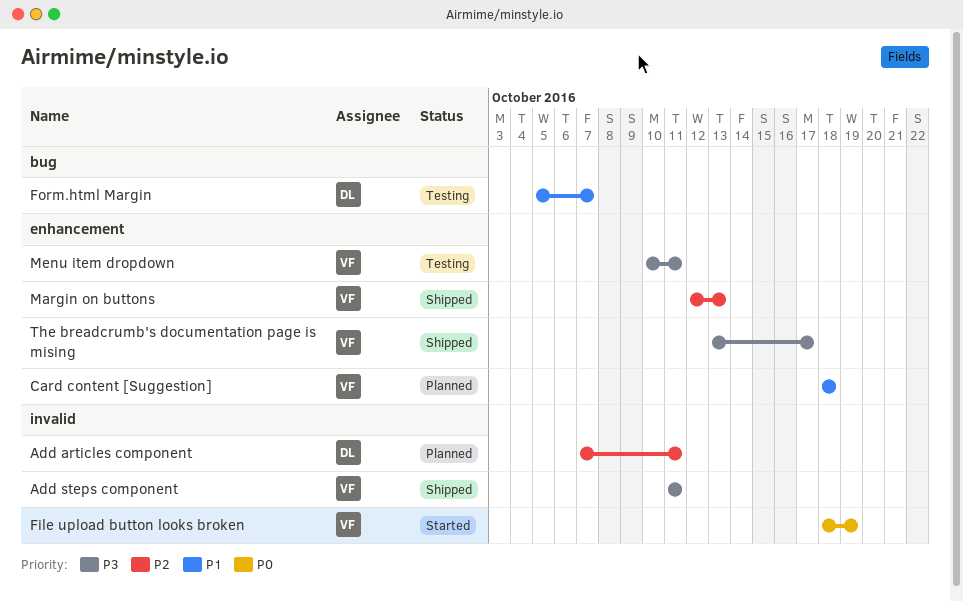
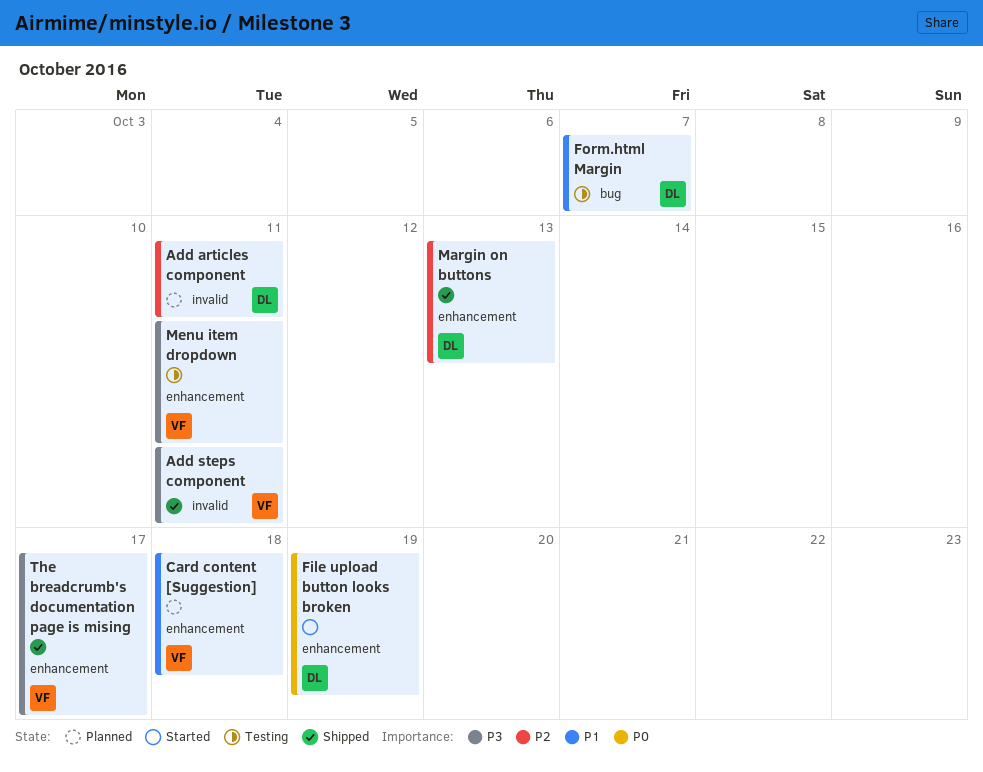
File upload button looks broken, owner: VF -> DL
File upload button looks broken, label: invalid -> enhancement
Margin on buttons, owner: VF -> DL

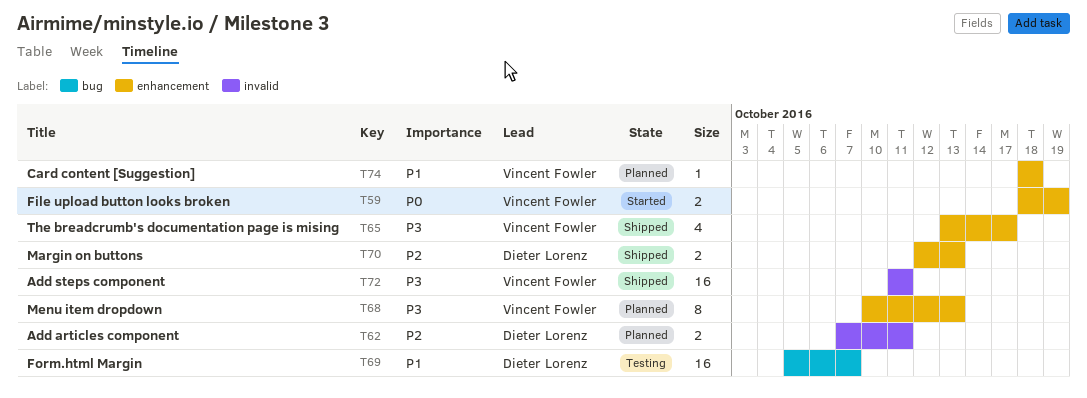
File upload button looks broken, owner: Dieter Lorenz -> Vincent Fowler
Menu item dropdown, status: Testing -> Planned
Menu item dropdown, due: Oct 11 -> Oct 13

